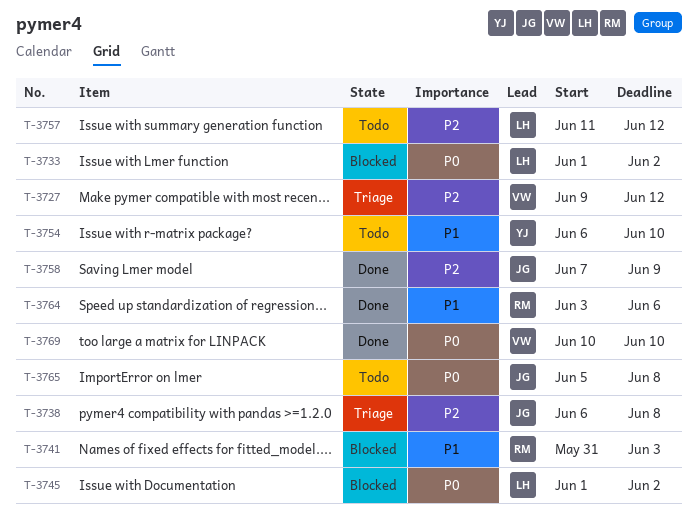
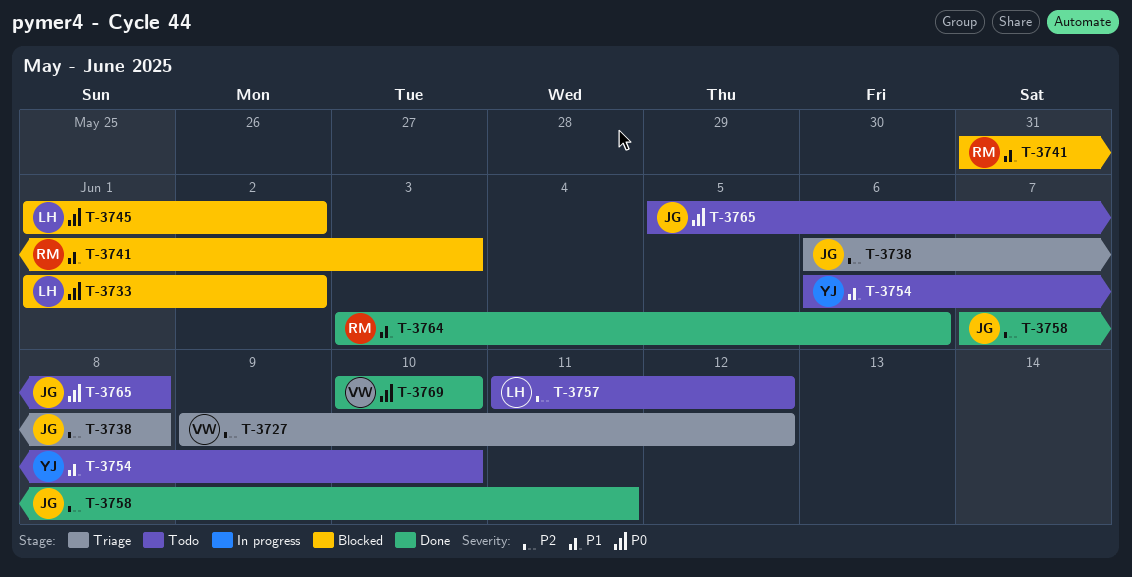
T-3758, due: Jun 9 -> Jun 11

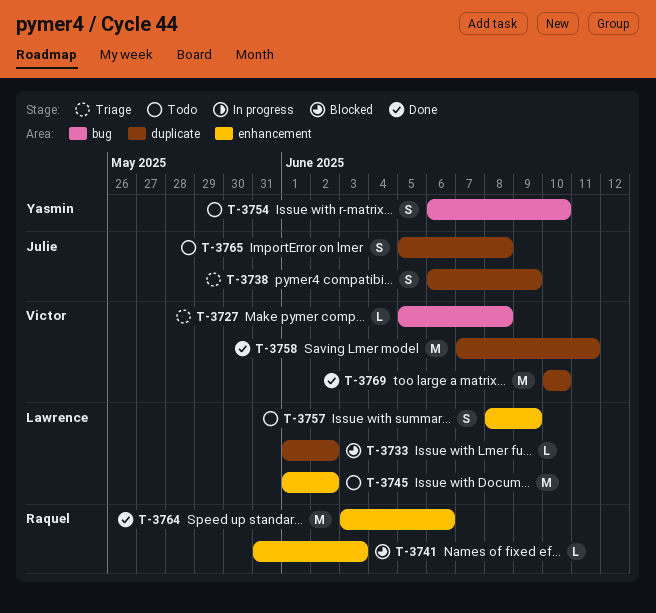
T-3727, start: Jun 9 -> Jun 5
T-3727, due: Jun 12 -> Jun 8
T-3738, due: Jun 8 -> Jun 9
T-3745, status: Blocked -> Todo
T-3757, start: Jun 11 -> Jun 8
T-3757, due: Jun 12 -> Jun 9
T-3758, owner: Julie -> Victor

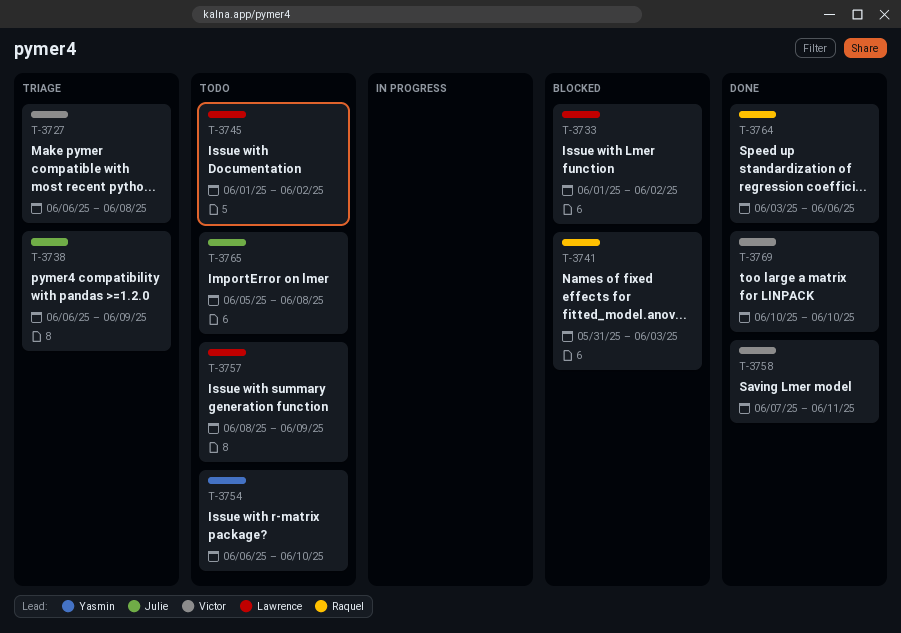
T-3727, start: Jun 5 -> Jun 6

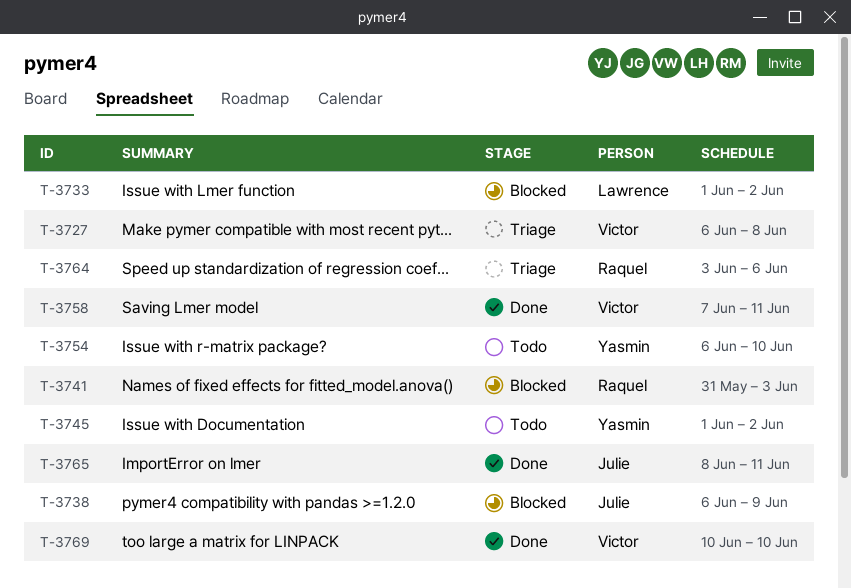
T-3738, status: Triage -> Blocked
T-3745, owner: Lawrence -> Yasmin
T-3757: present -> none
T-3764, status: Done -> Triage
T-3765, status: Todo -> Done
T-3765, start: Jun 5 -> Jun 8
T-3765, due: Jun 8 -> Jun 11

